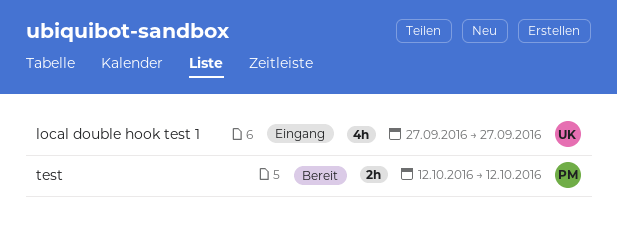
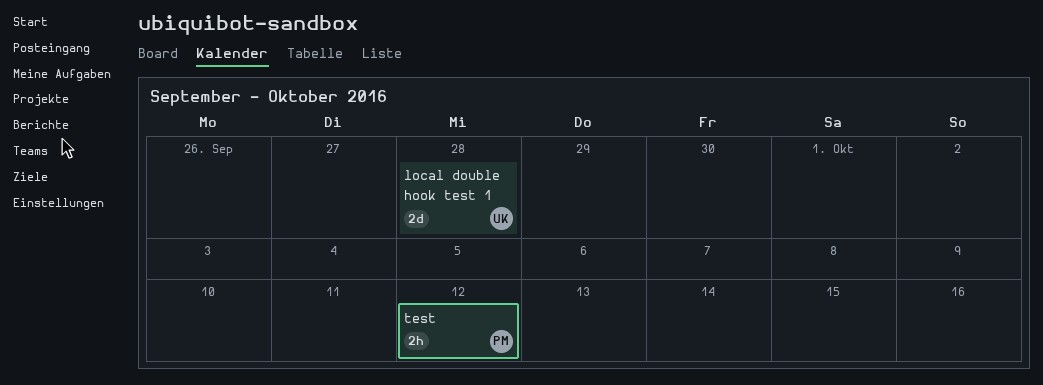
local double hook test 1, estimate: 4h -> 2d
local double hook test 1, due: Sep 27 -> Sep 28

